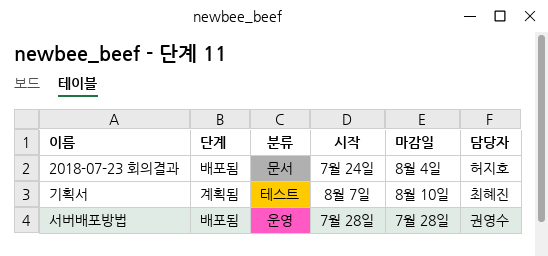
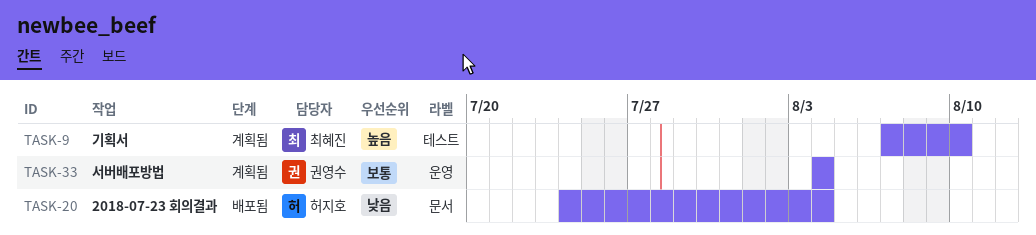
서버배포방법, status: 배포됨 -> 계획됨
서버배포방법, start: Jul 28 -> Aug 4
서버배포방법, due: Jul 28 -> Aug 4

